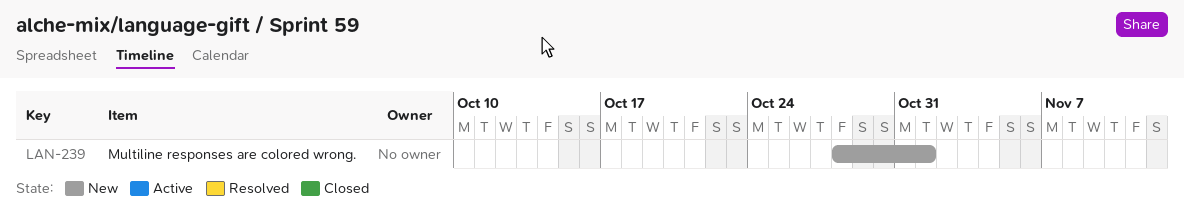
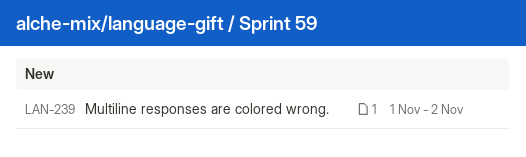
LAN-239, start: Oct 28 -> Nov 1
LAN-239, due: Nov 1 -> Nov 2

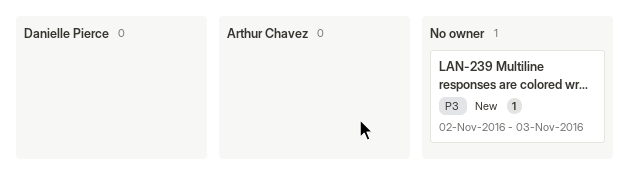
LAN-239, start: Nov 1 -> Nov 2
LAN-239, due: Nov 2 -> Nov 3

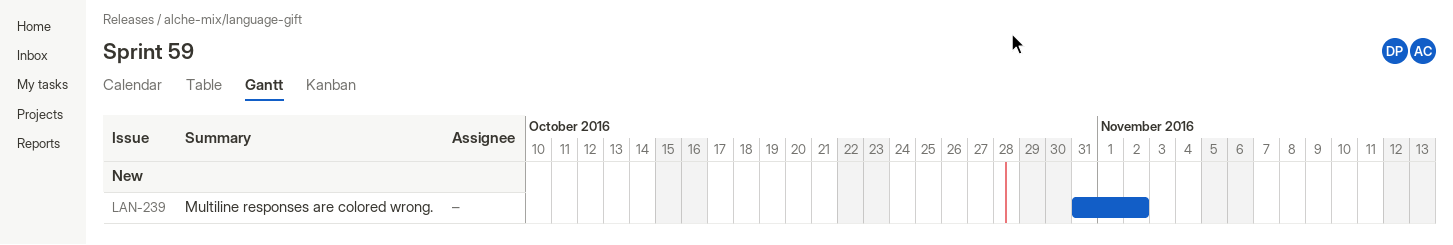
LAN-239, start: Nov 2 -> Oct 31
LAN-239, due: Nov 3 -> Nov 2

